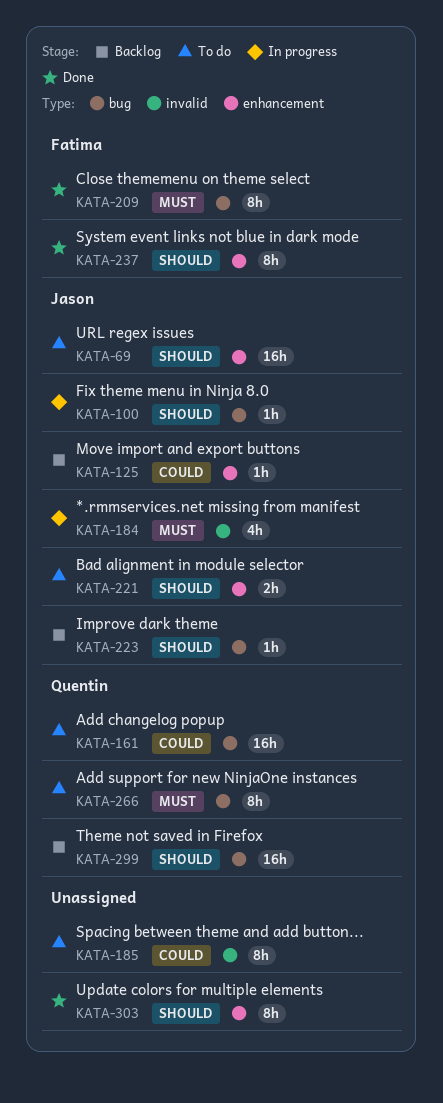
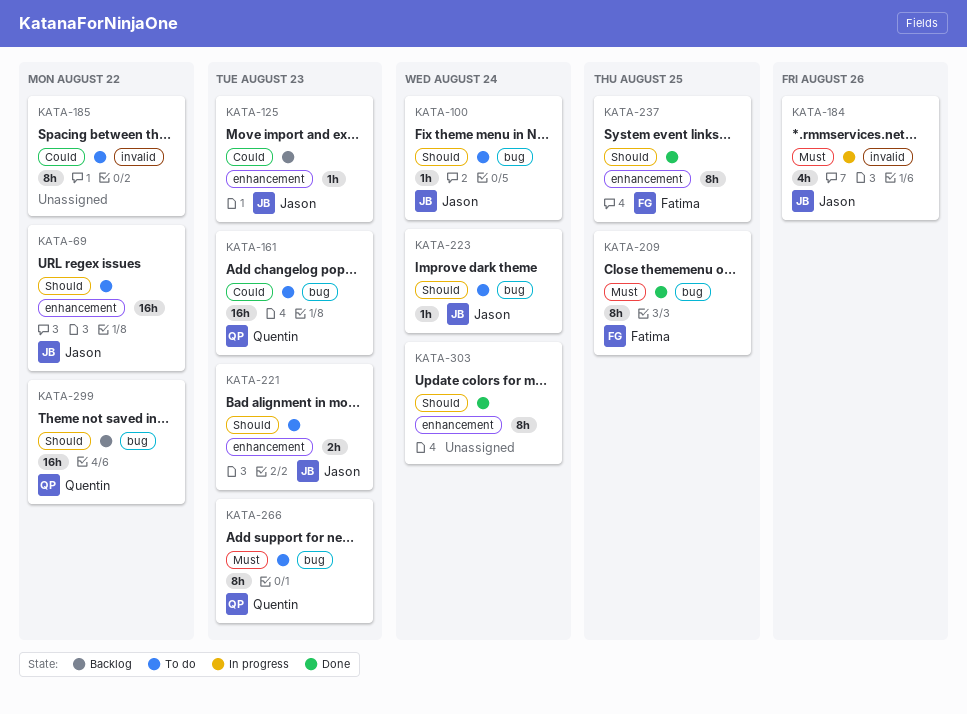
KATA-100, status: In progress -> To do
KATA-223, status: Backlog -> To do

